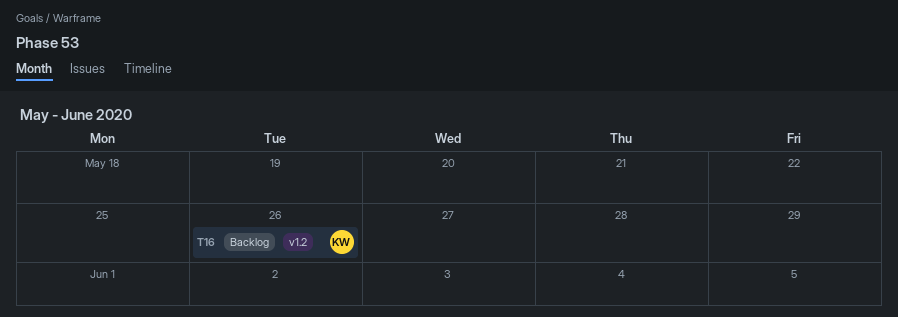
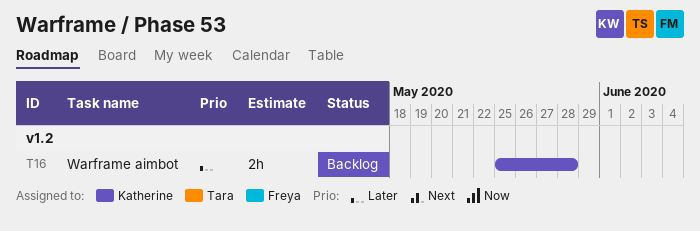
T16, due: May 26 -> May 28

